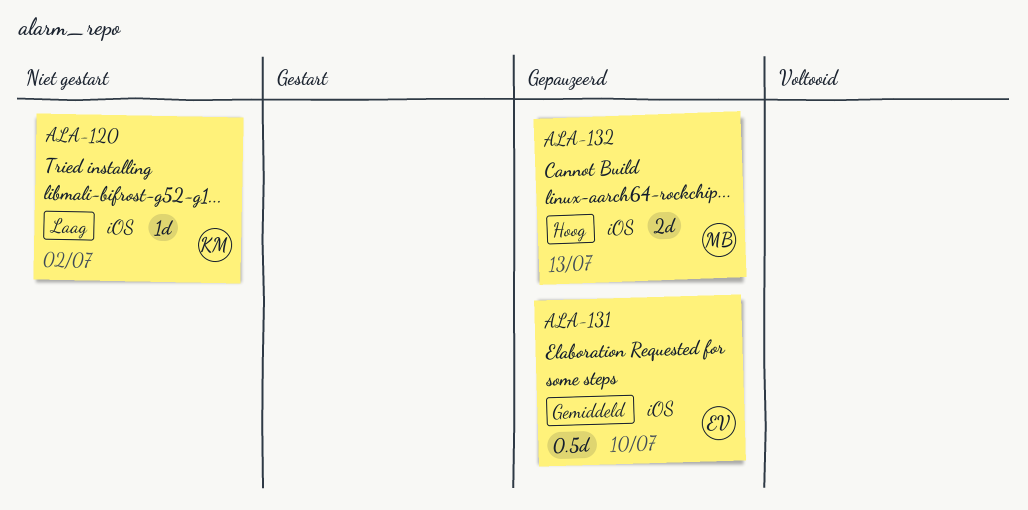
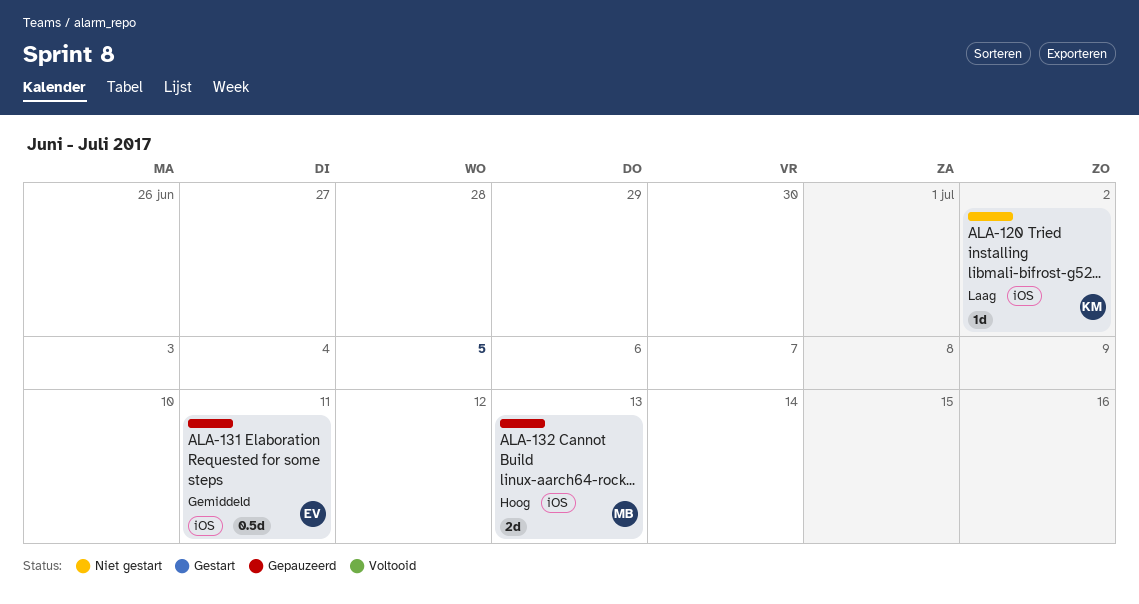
ALA-131, due: Jul 10 -> Jul 11

